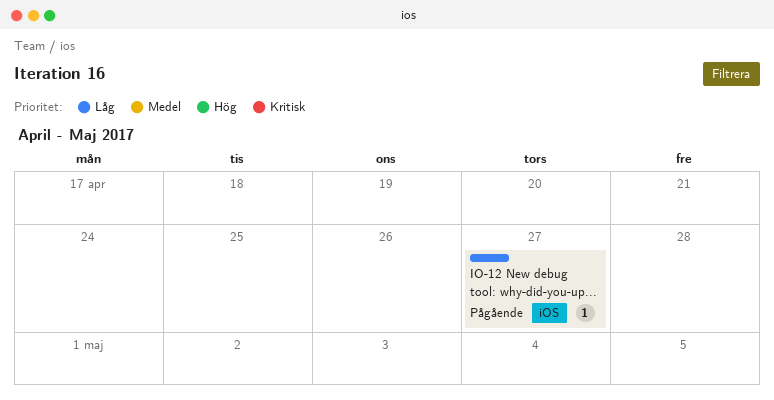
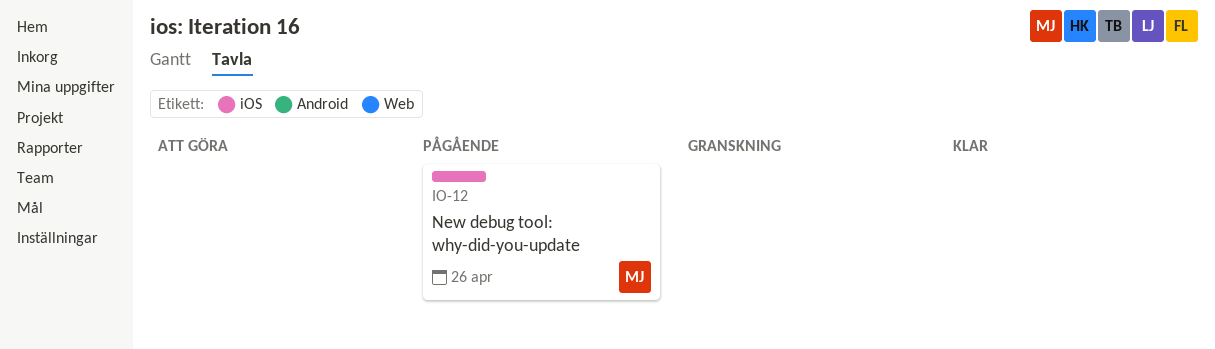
IO-12, due: Apr 27 -> Apr 26

